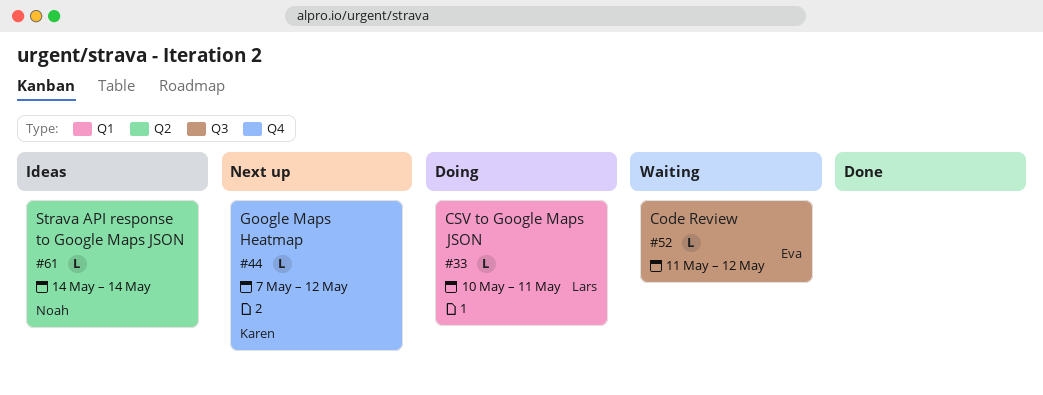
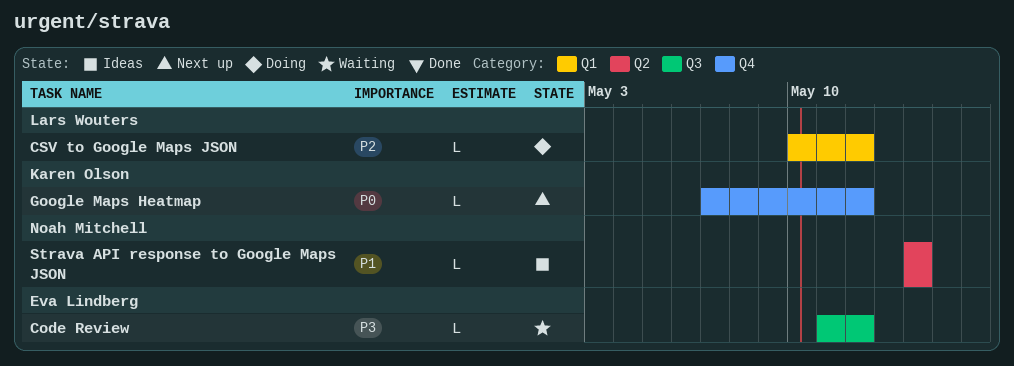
CSV to Google Maps JSON, due: May 11 -> May 12

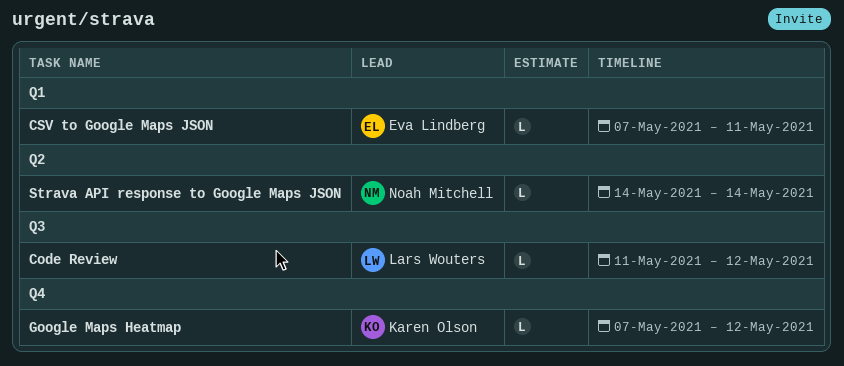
Code Review, owner: Eva Lindberg -> Lars Wouters
CSV to Google Maps JSON, owner: Lars Wouters -> Eva Lindberg
CSV to Google Maps JSON, start: May 10 -> May 7
CSV to Google Maps JSON, due: May 12 -> May 11

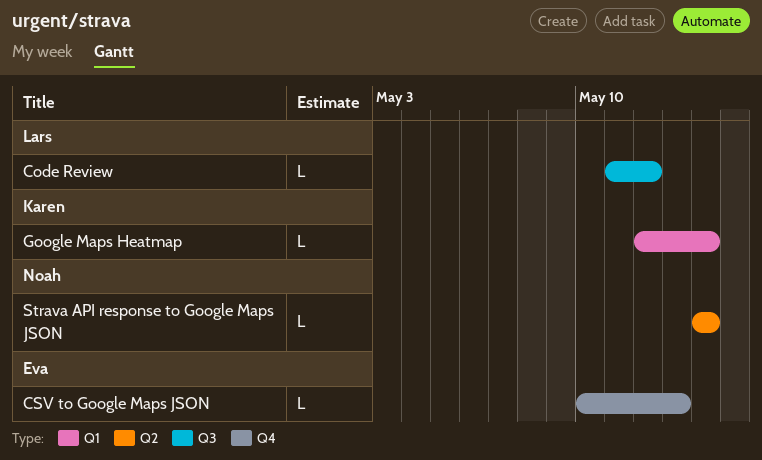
CSV to Google Maps JSON, label: Q1 -> Q4
CSV to Google Maps JSON, start: May 7 -> May 10
CSV to Google Maps JSON, due: May 11 -> May 13
Google Maps Heatmap, label: Q4 -> Q1
Google Maps Heatmap, start: May 7 -> May 12
Google Maps Heatmap, due: May 12 -> May 14

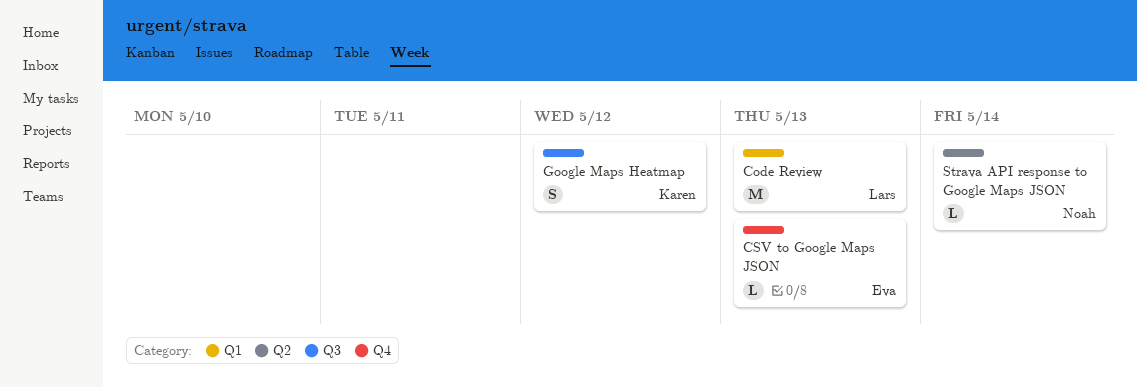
Code Review, label: Q3 -> Q1
Code Review, estimate: L -> M
Code Review, due: May 12 -> May 13
Google Maps Heatmap, label: Q1 -> Q3
Google Maps Heatmap, estimate: L -> S
Google Maps Heatmap, due: May 14 -> May 12

